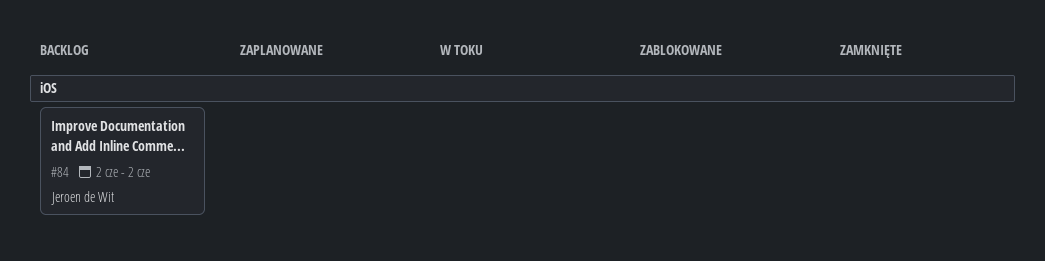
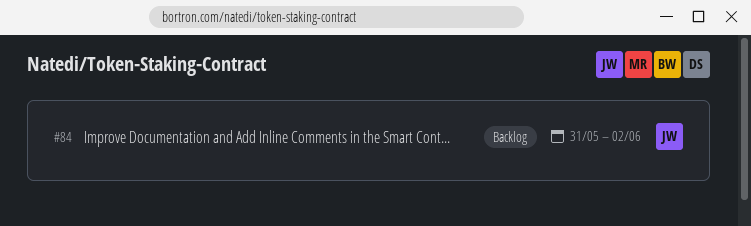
#84, start: Jun 2 -> May 31

